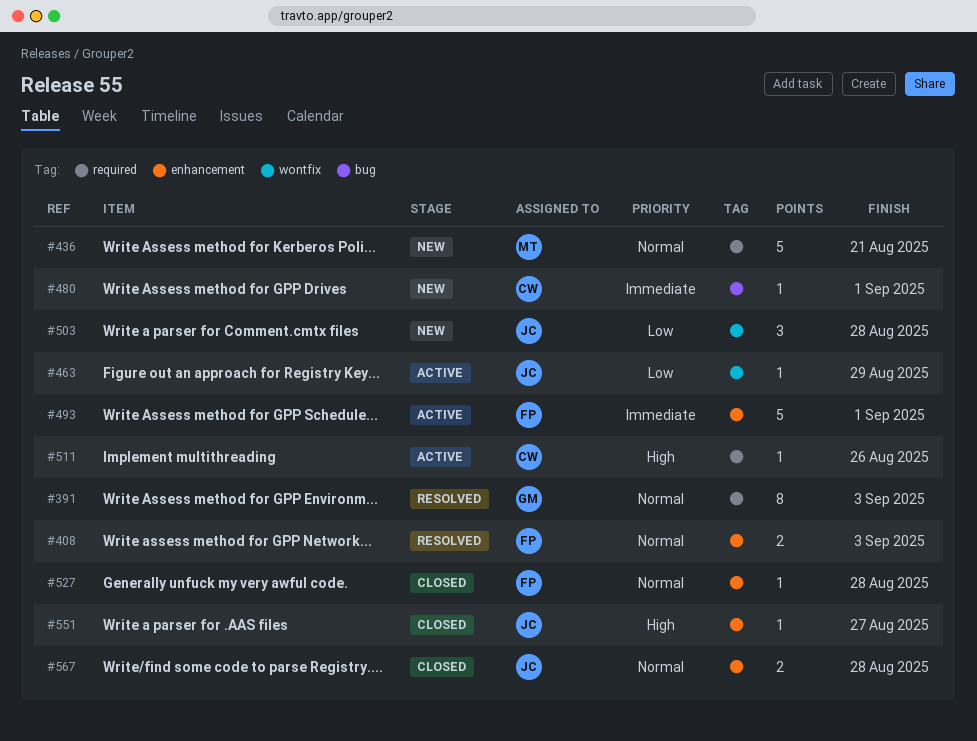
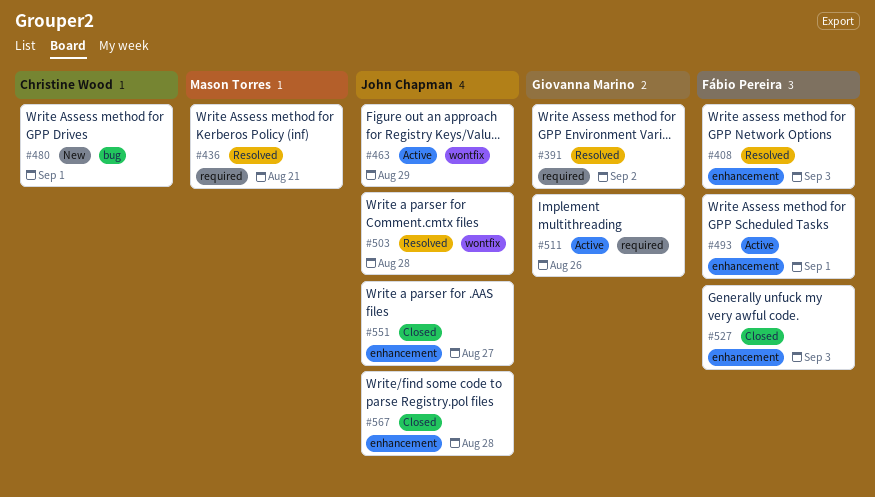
#391, due: Sep 3 -> Sep 2
#436, status: New -> Resolved
#503, status: New -> Resolved
#511, owner: Christine Wood -> Giovanna Marino
#527, due: Aug 28 -> Sep 3

